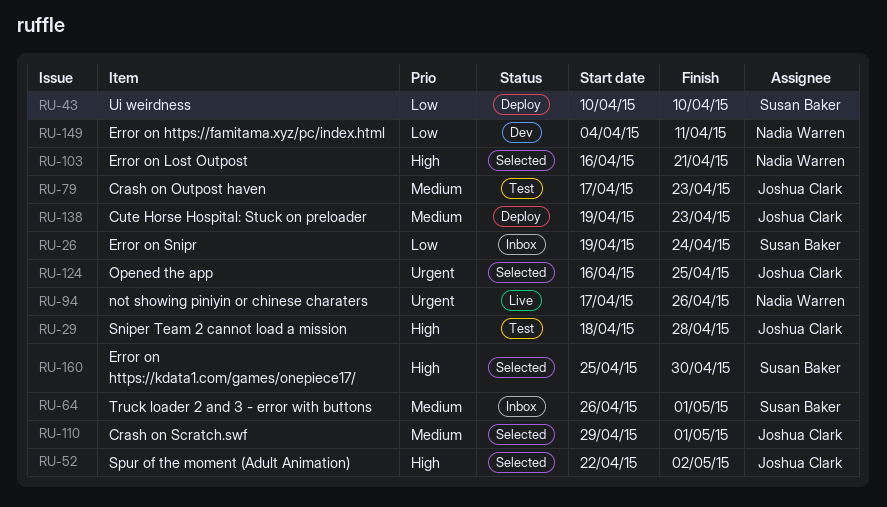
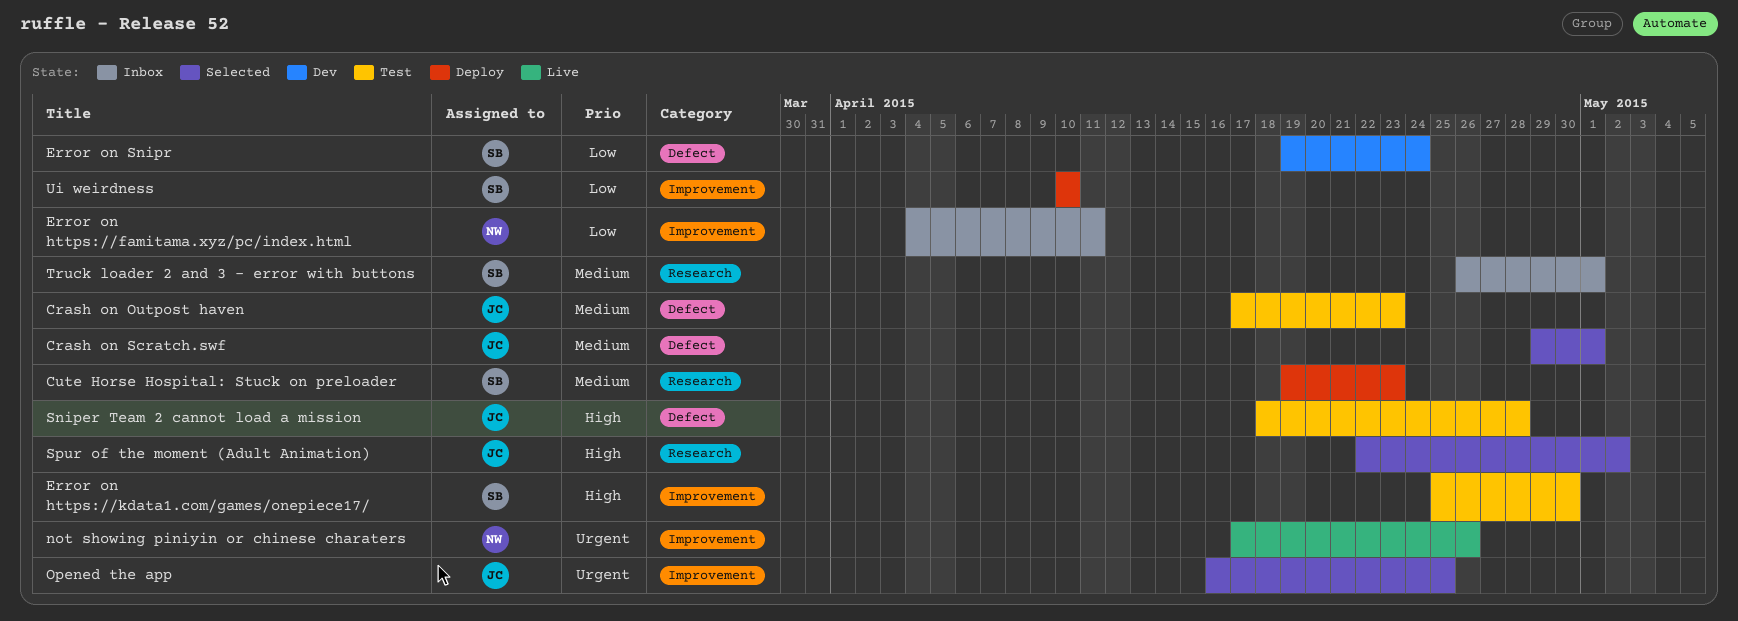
Cute Horse Hospital: Stuck on preloader, owner: Joshua Clark -> Susan Baker
Error on https://famitama.xyz/pc/index.html, status: Dev -> Inbox
Error on https://kdata1.com/games/onepiece17/, status: Selected -> Test
Error on Lost Outpost: present -> none
Error on Snipr, status: Inbox -> Dev

